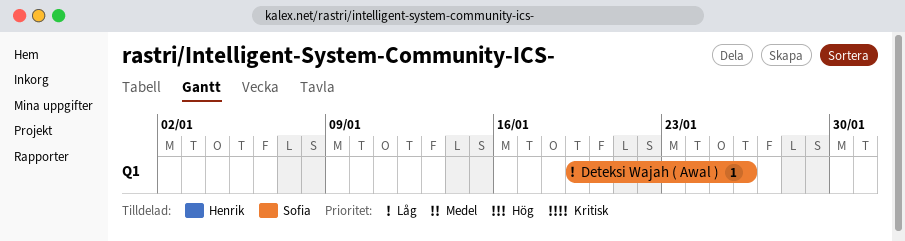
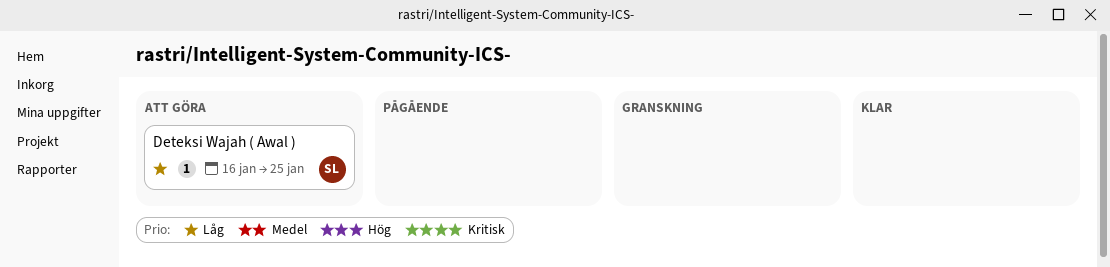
Deteksi Wajah ( Awal ), start: Jan 19 -> Jan 16
Deteksi Wajah ( Awal ), due: Jan 26 -> Jan 25

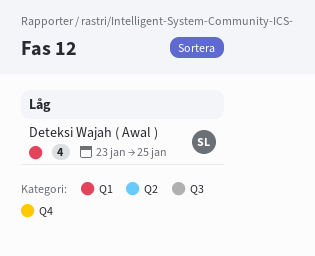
Deteksi Wajah ( Awal ), estimate: 1 -> 4
Deteksi Wajah ( Awal ), start: Jan 16 -> Jan 23

